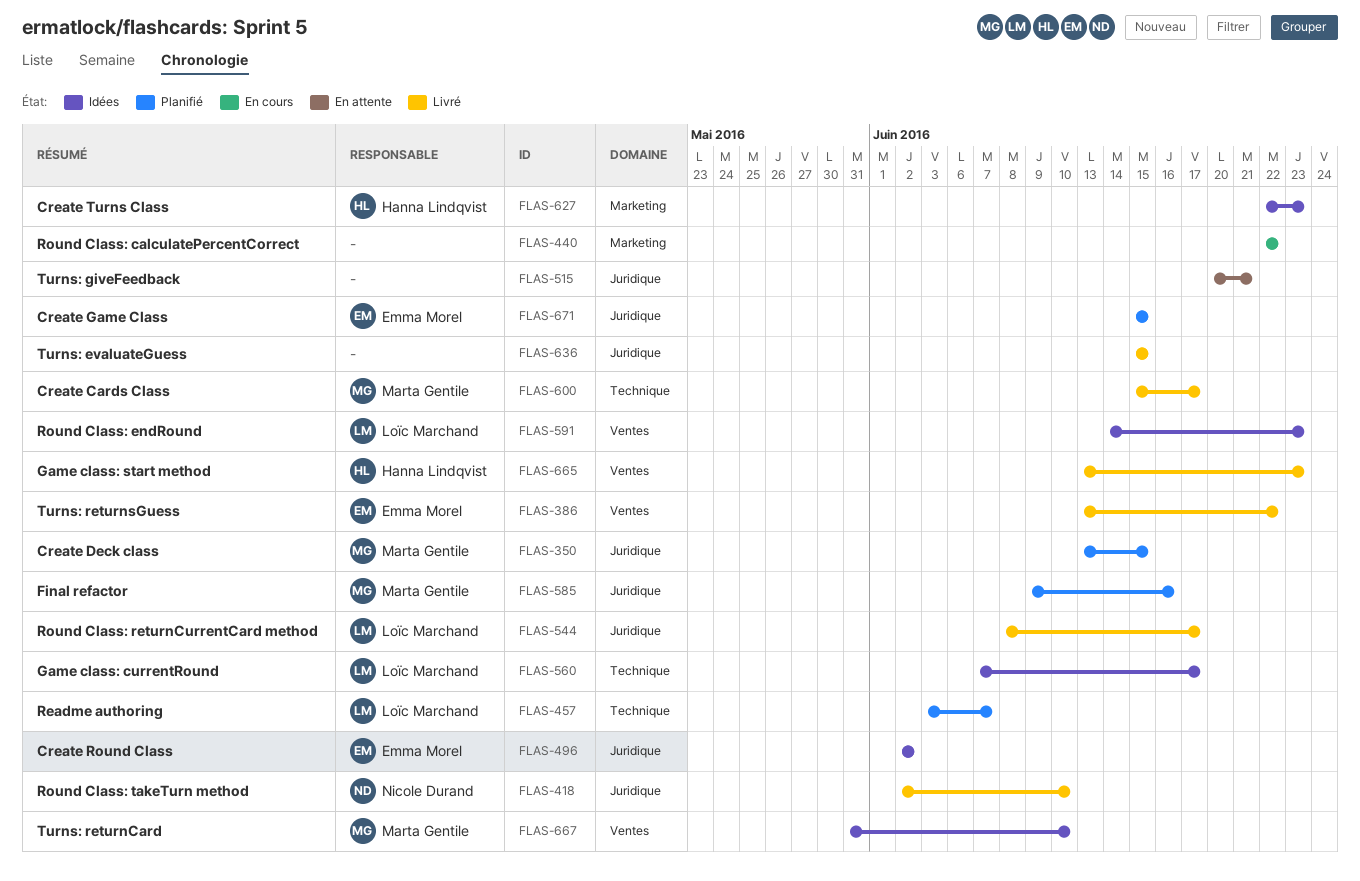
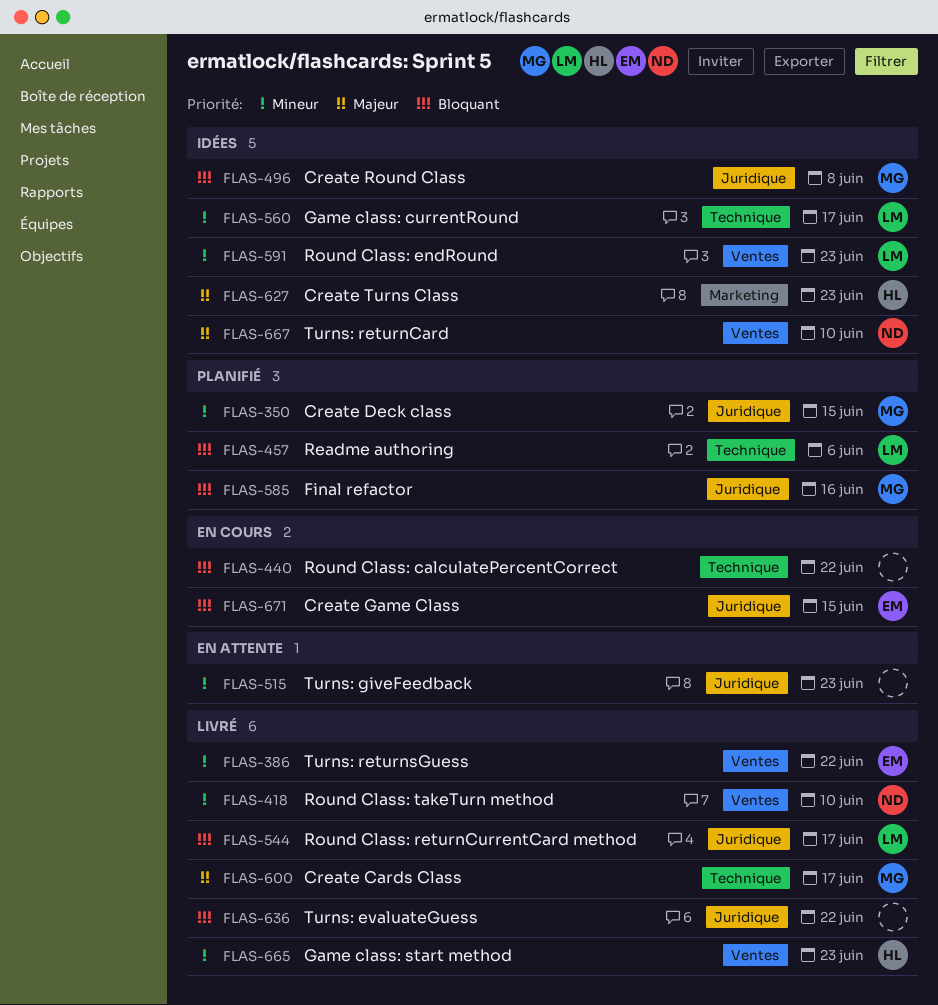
FLAS-418, label: Juridique -> Ventes
FLAS-440, label: Marketing -> Technique
FLAS-457, due: Jun 7 -> Jun 6
FLAS-496, owner: Emma Morel -> Marta Gentile
FLAS-496, due: Jun 2 -> Jun 8
FLAS-515, due: Jun 21 -> Jun 23
FLAS-636, due: Jun 15 -> Jun 22
FLAS-667, owner: Marta Gentile -> Nicole Durand
FLAS-671, status: Planifié -> En cours

